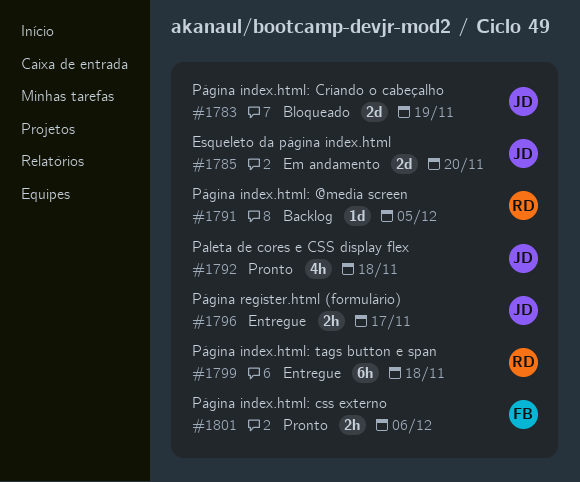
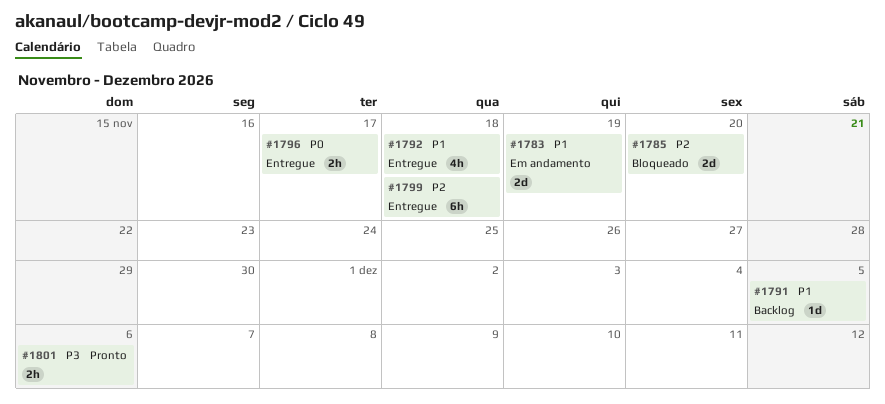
#1783, status: Bloqueado -> Em andamento
#1785, status: Em andamento -> Bloqueado
#1792, status: Pronto -> Entregue

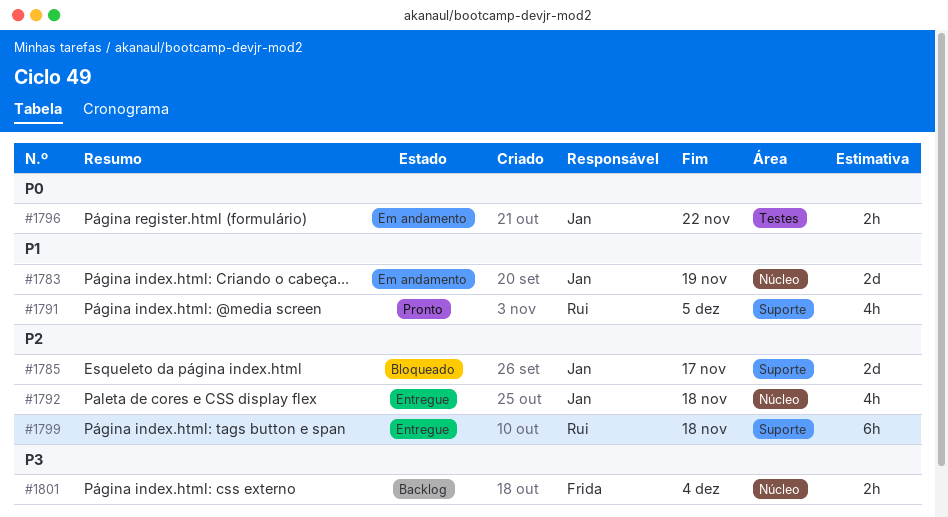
#1785, due: Nov 20 -> Nov 17
#1791, status: Backlog -> Pronto
#1791, estimate: 1d -> 4h
#1792, priority: P1 -> P2
#1796, status: Entregue -> Em andamento
#1796, due: Nov 17 -> Nov 22
#1801, status: Pronto -> Backlog
#1801, due: Dec 6 -> Dec 4

